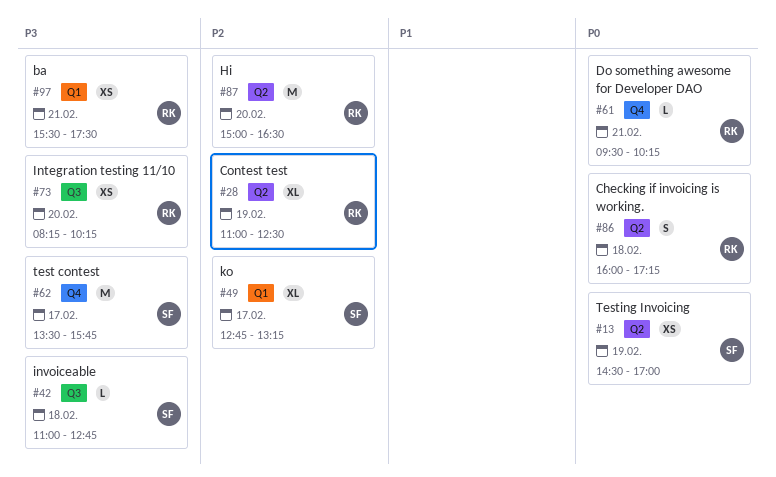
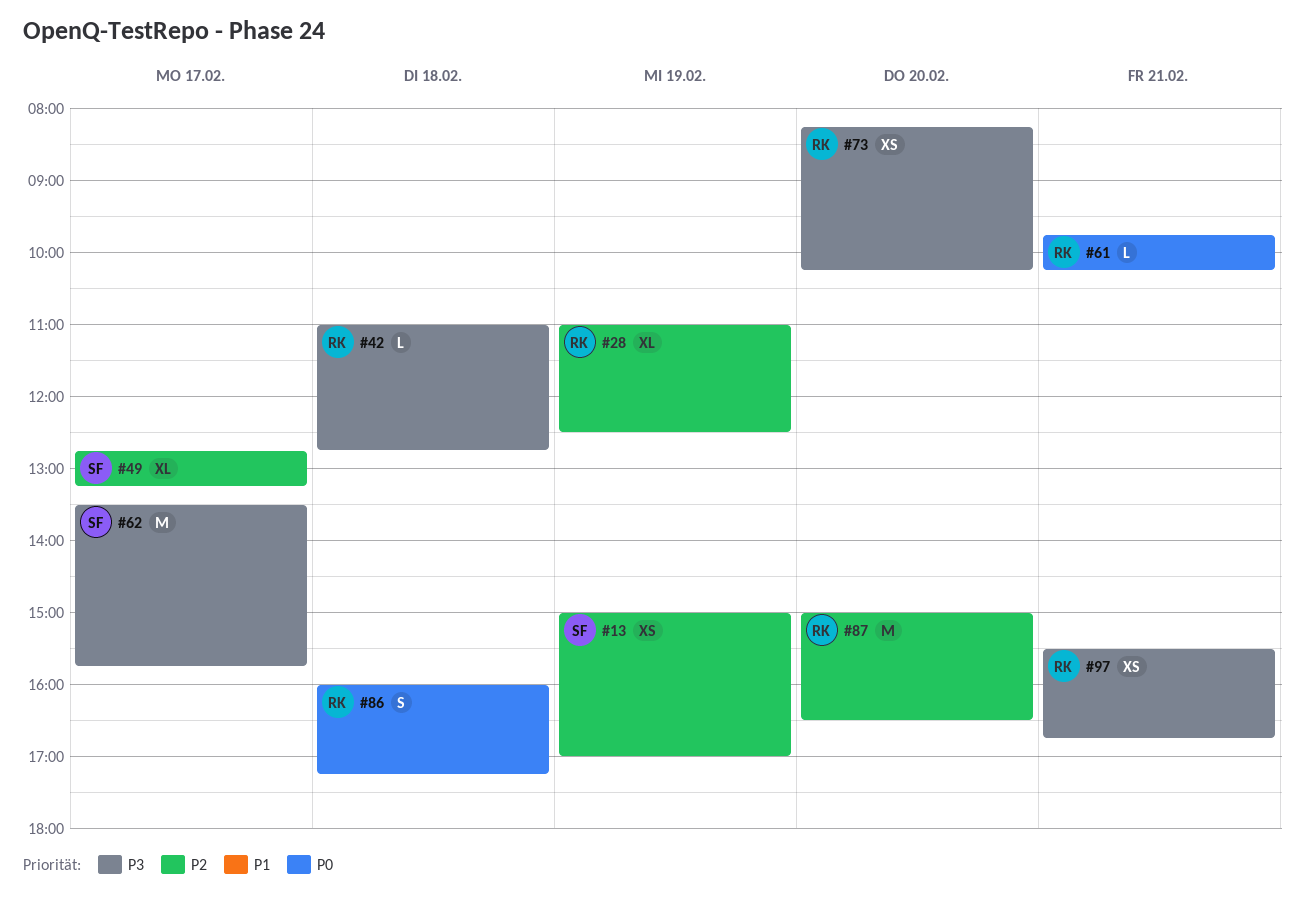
#13, priority: P0 -> P2
#13, begins: 14:30 -> 15:00
#42, owner: SF -> RK
#61, begins: 09:30 -> 09:45
#97, ends: 17:30 -> 16:45

